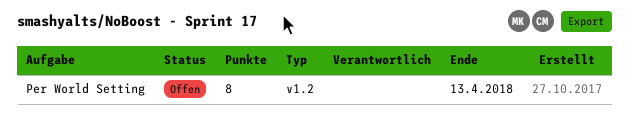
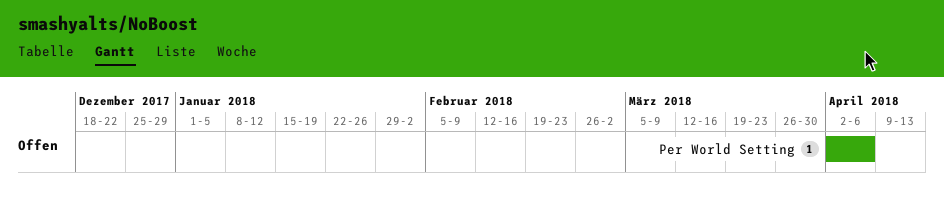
Per World Setting, estimate: 8 -> 1
Per World Setting, due: Apr 13 -> Apr 6

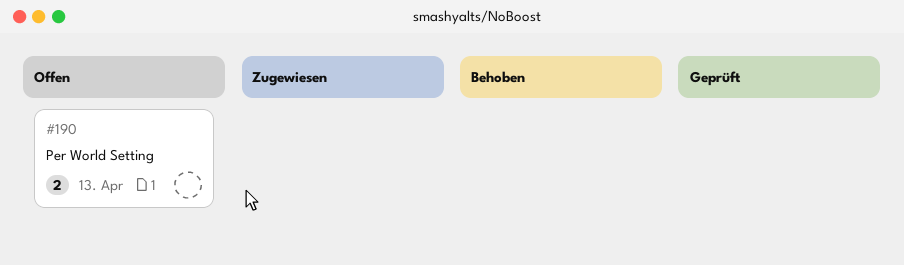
Per World Setting, estimate: 1 -> 2
Per World Setting, due: Apr 6 -> Apr 13

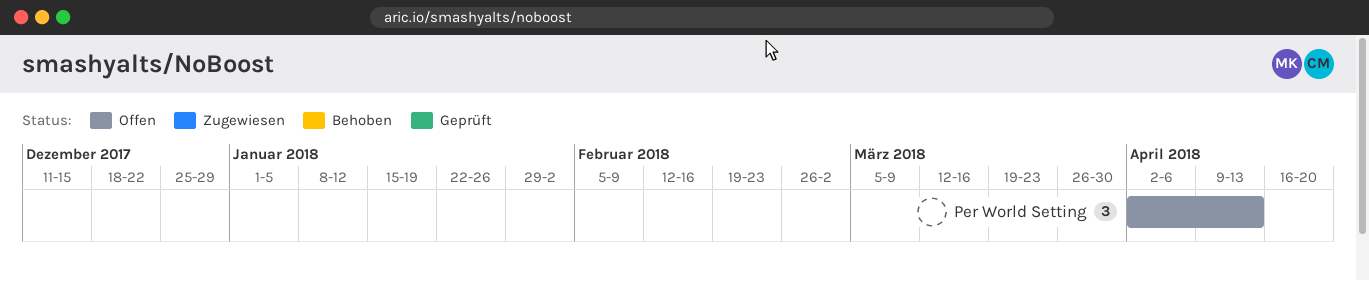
Per World Setting, estimate: 2 -> 3

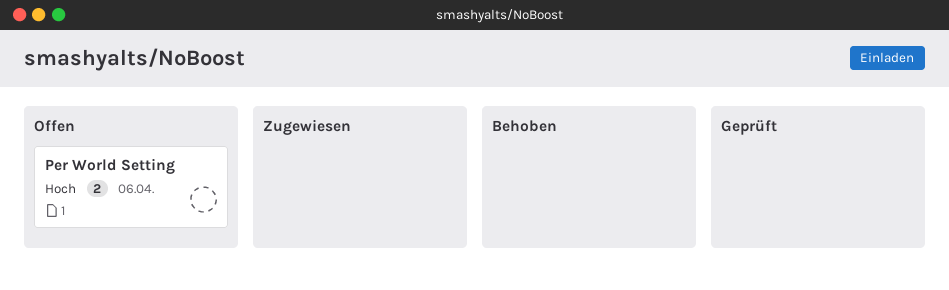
Per World Setting, estimate: 3 -> 2
Per World Setting, due: Apr 13 -> Apr 6

